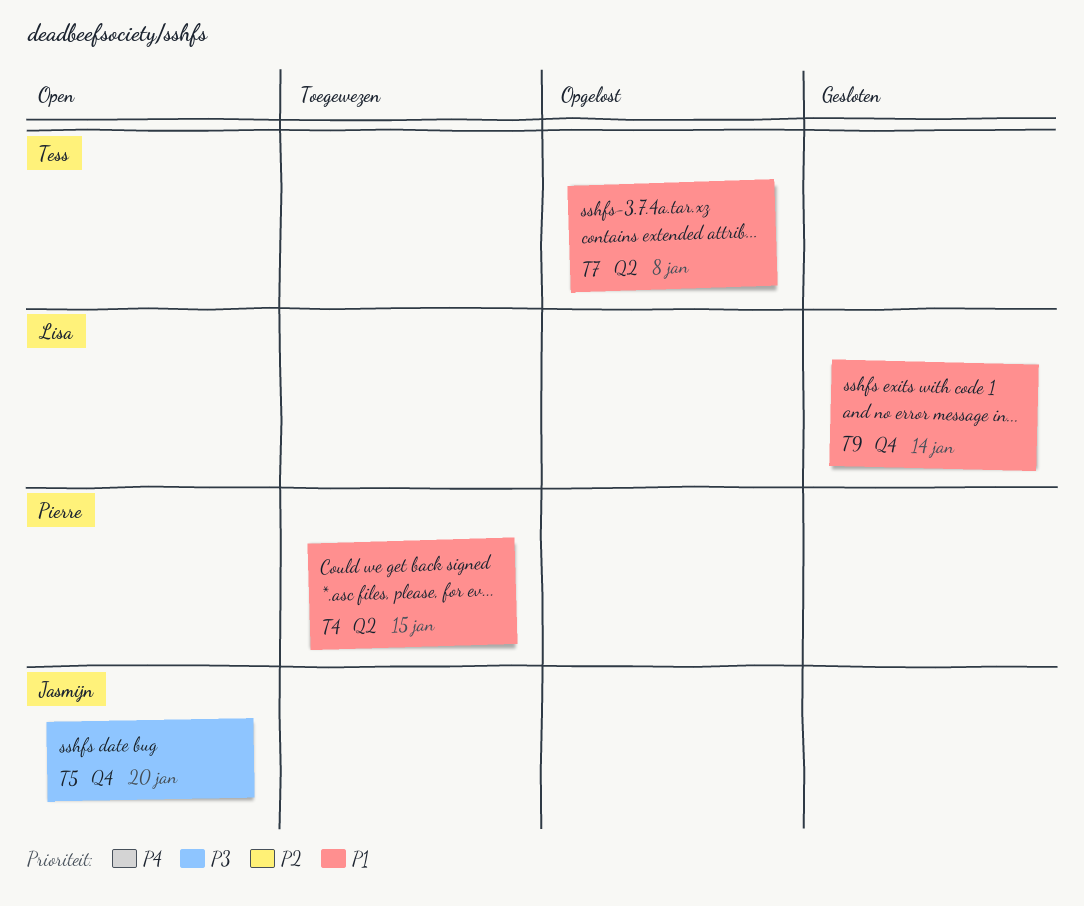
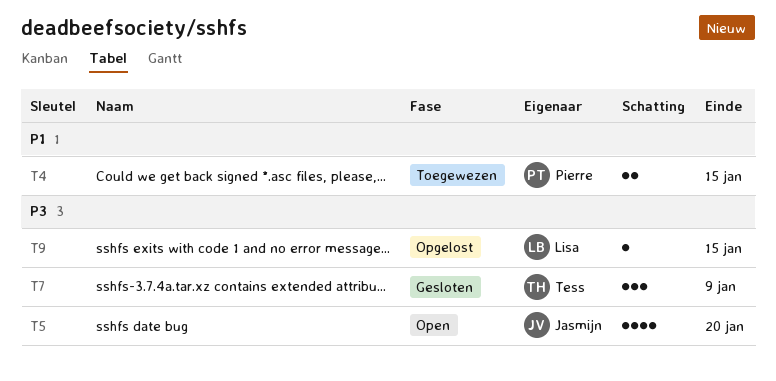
T7, status: Opgelost -> Gesloten
T7, priority: P1 -> P3
T7, due: Jan 8 -> Jan 9
T9, status: Gesloten -> Opgelost
T9, priority: P1 -> P3
T9, due: Jan 14 -> Jan 15

